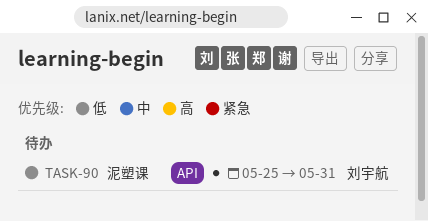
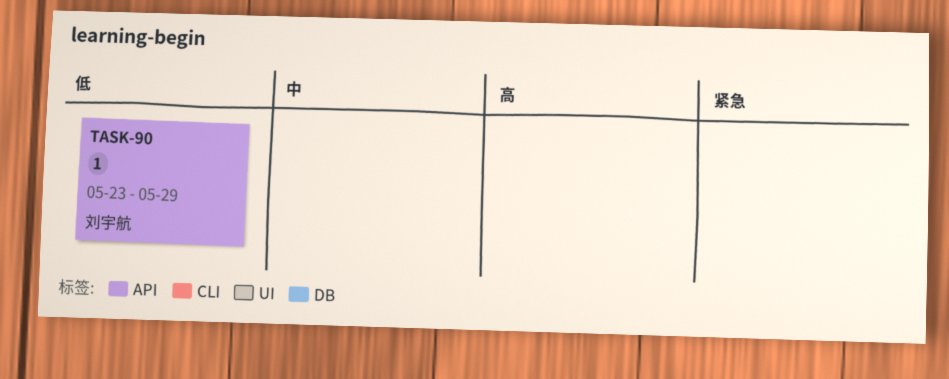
TASK-90, start: May 25 -> May 23
TASK-90, due: May 31 -> May 29

